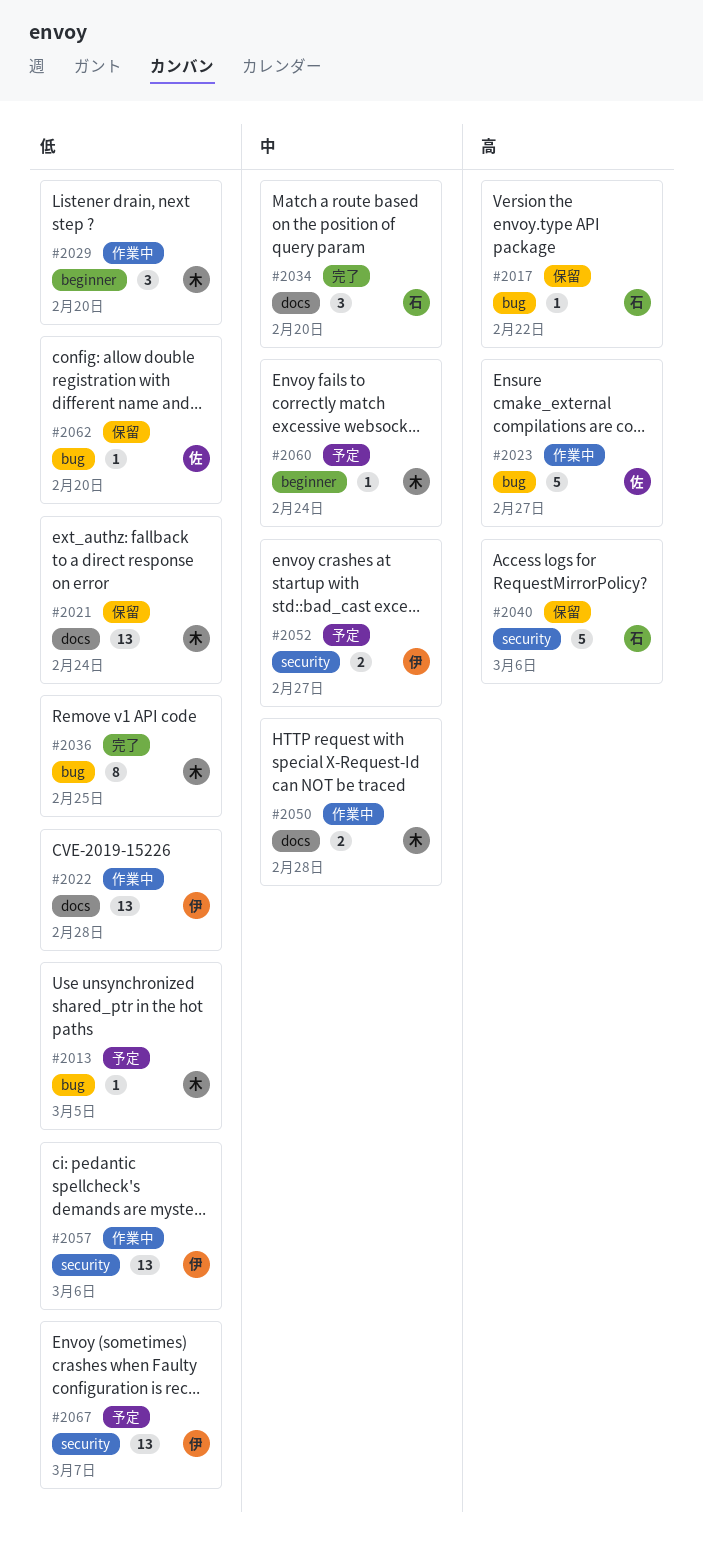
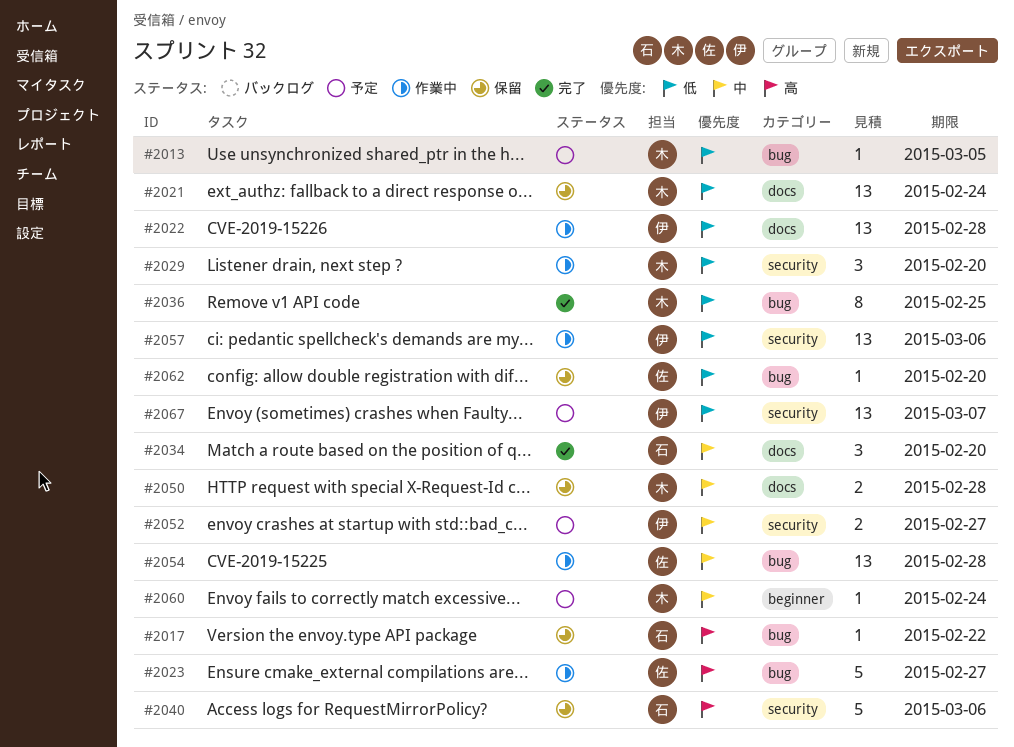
#2029, label: beginner -> security
#2050, status: 作業中 -> 保留
#2054: none -> present

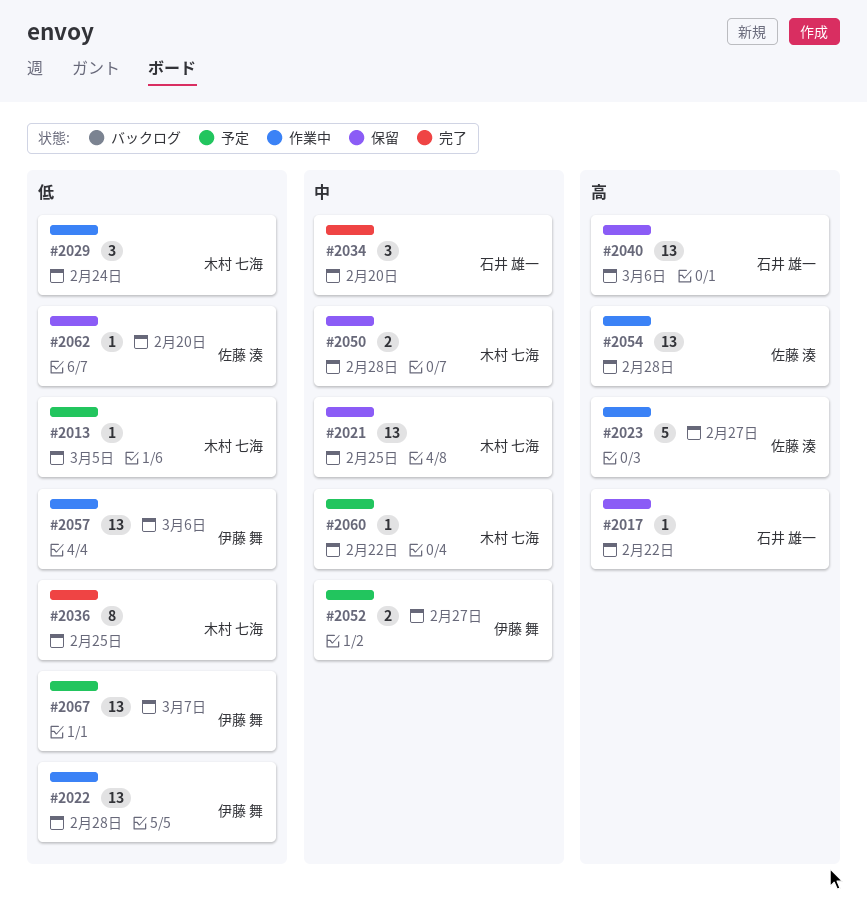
#2021, priority: 低 -> 中
#2021, due: Feb 24 -> Feb 25
#2029, due: Feb 20 -> Feb 24
#2040, estimate: 5 -> 13
#2054, priority: 中 -> 高
#2060, due: Feb 24 -> Feb 22

